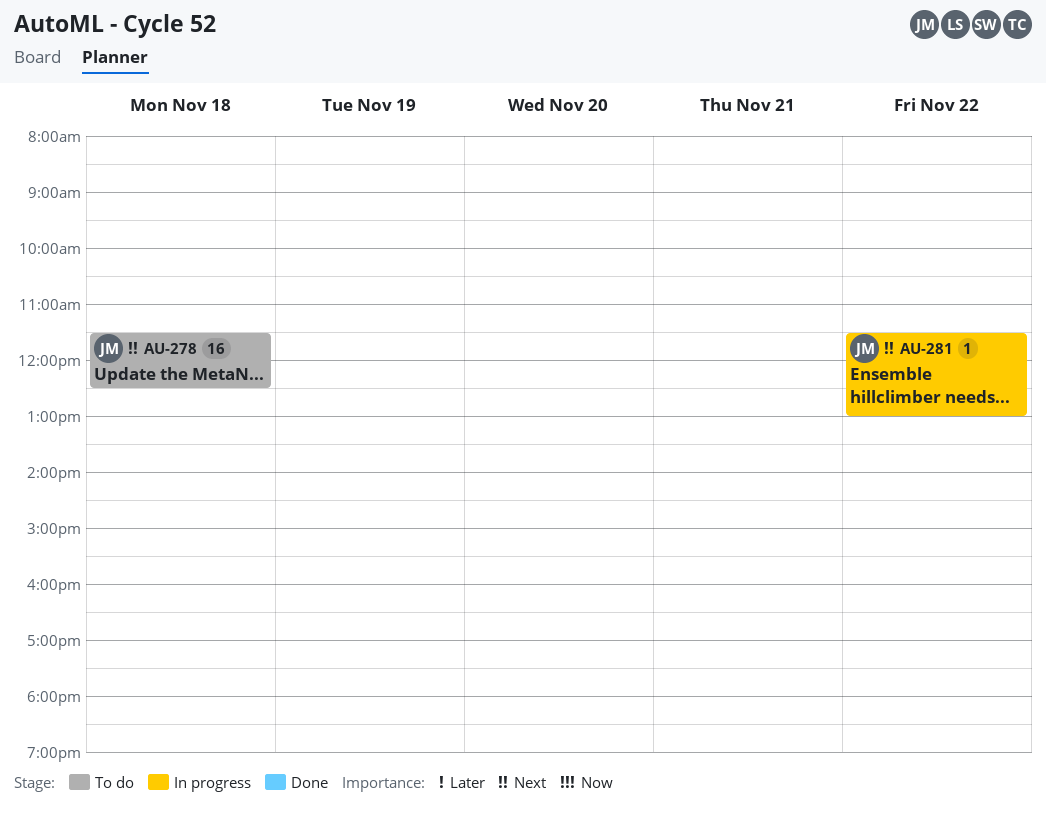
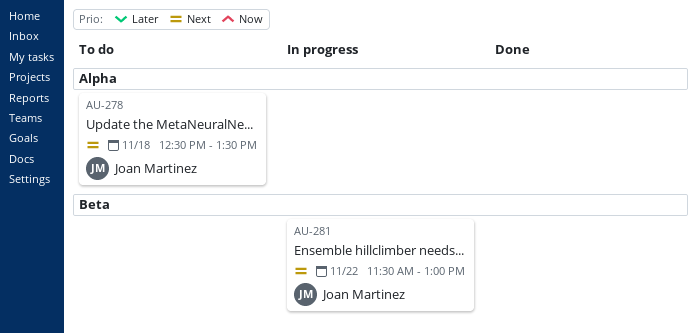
AU-278, begins: 11:30 -> 12:30
AU-278, ends: 12:30 -> 13:30

